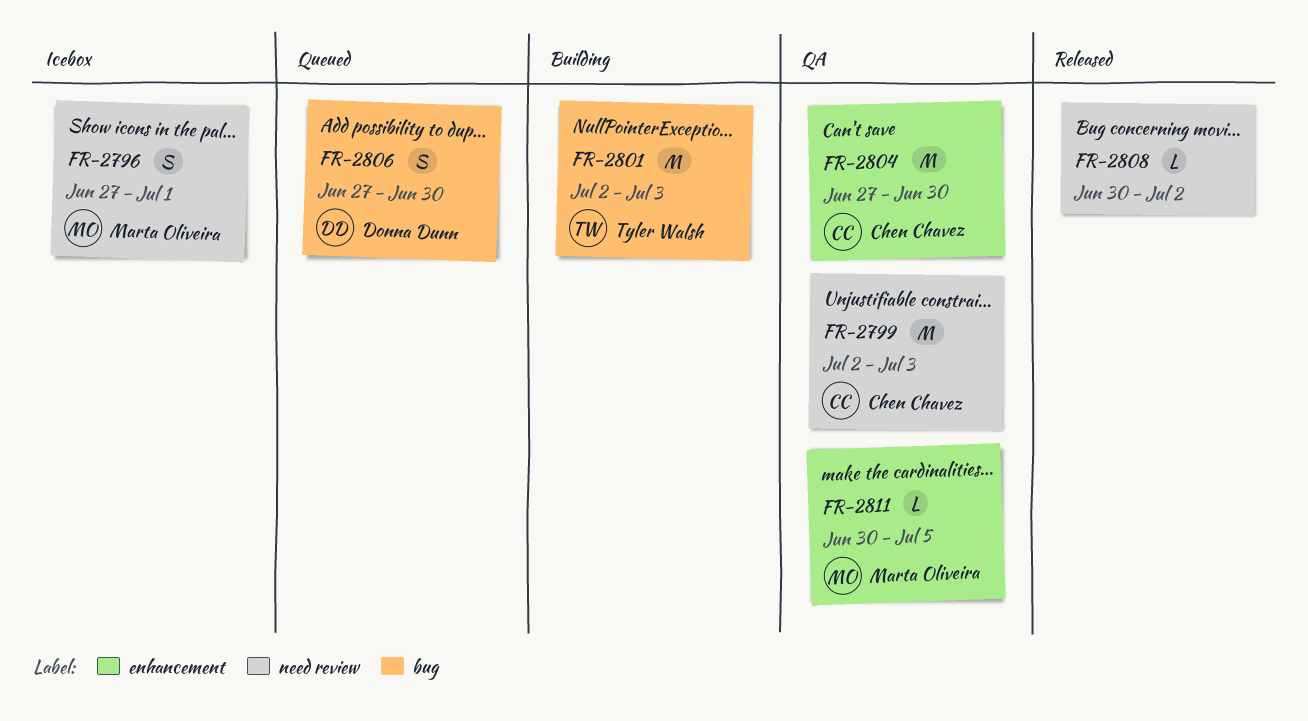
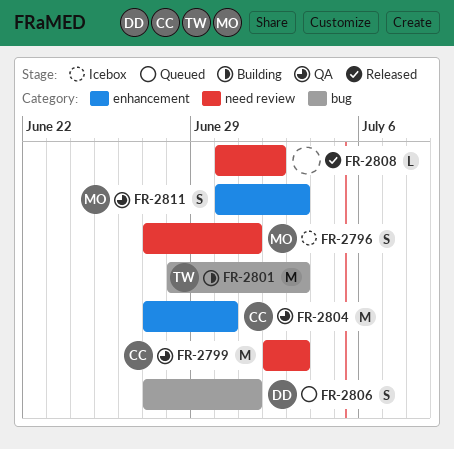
FR-2801, start: Jul 2 -> Jun 28
FR-2806, due: Jun 30 -> Jul 1
FR-2811, estimate: L -> S
FR-2811, due: Jul 5 -> Jul 3

